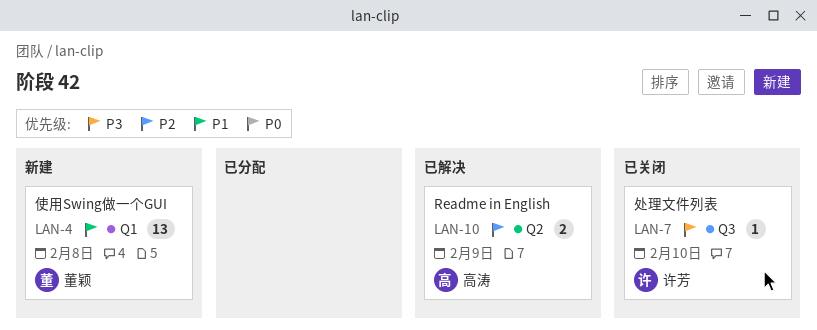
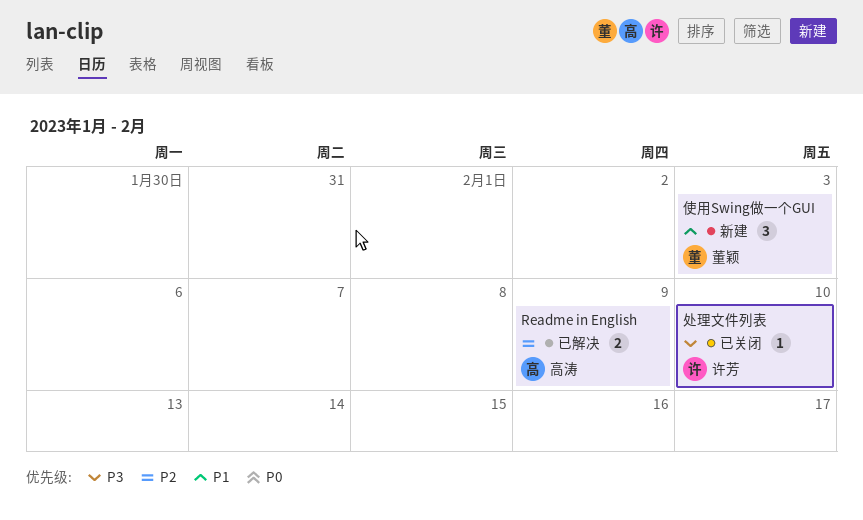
使用Swing做一个GUI, estimate: 13 -> 3
使用Swing做一个GUI, due: Feb 8 -> Feb 3

